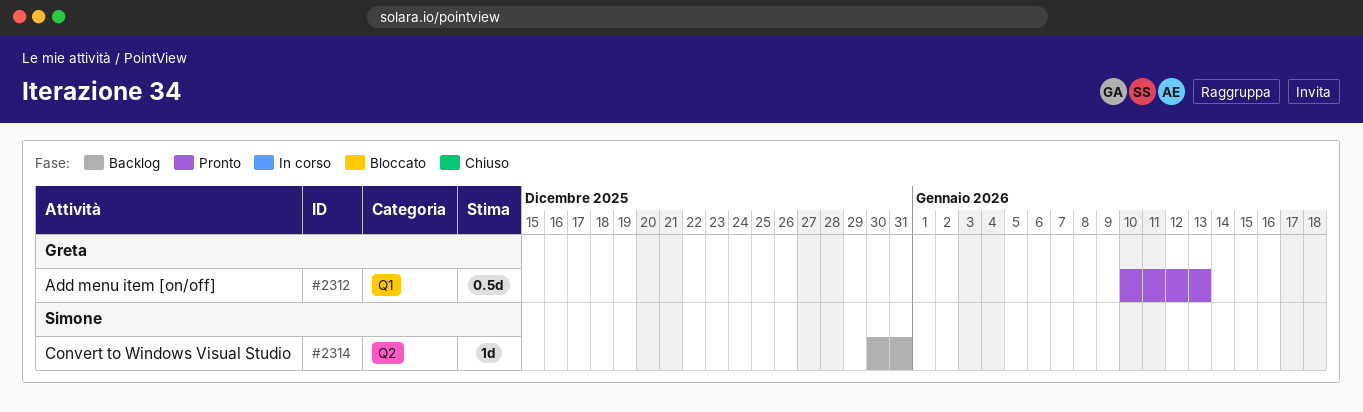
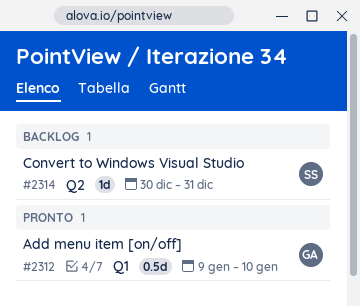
#2312, start: Jan 10 -> Jan 9
#2312, due: Jan 13 -> Jan 10

